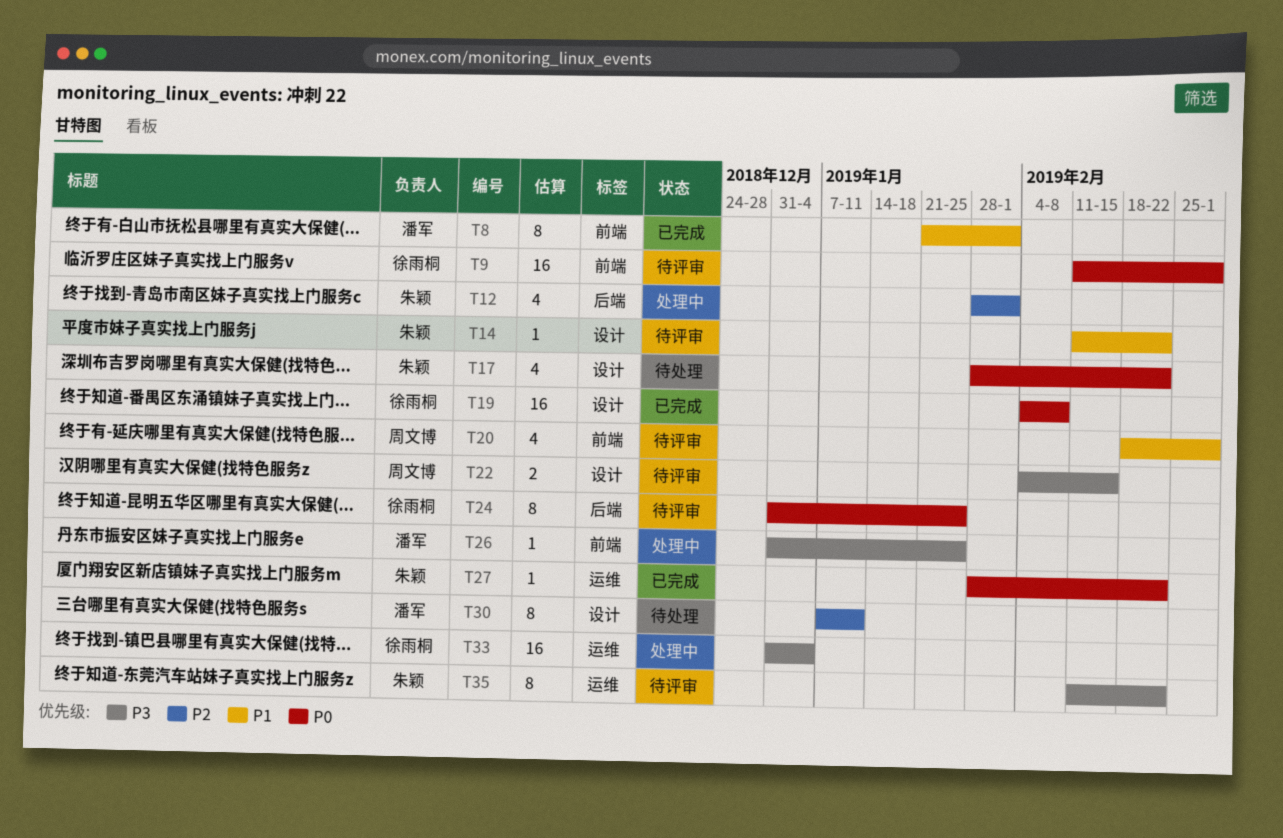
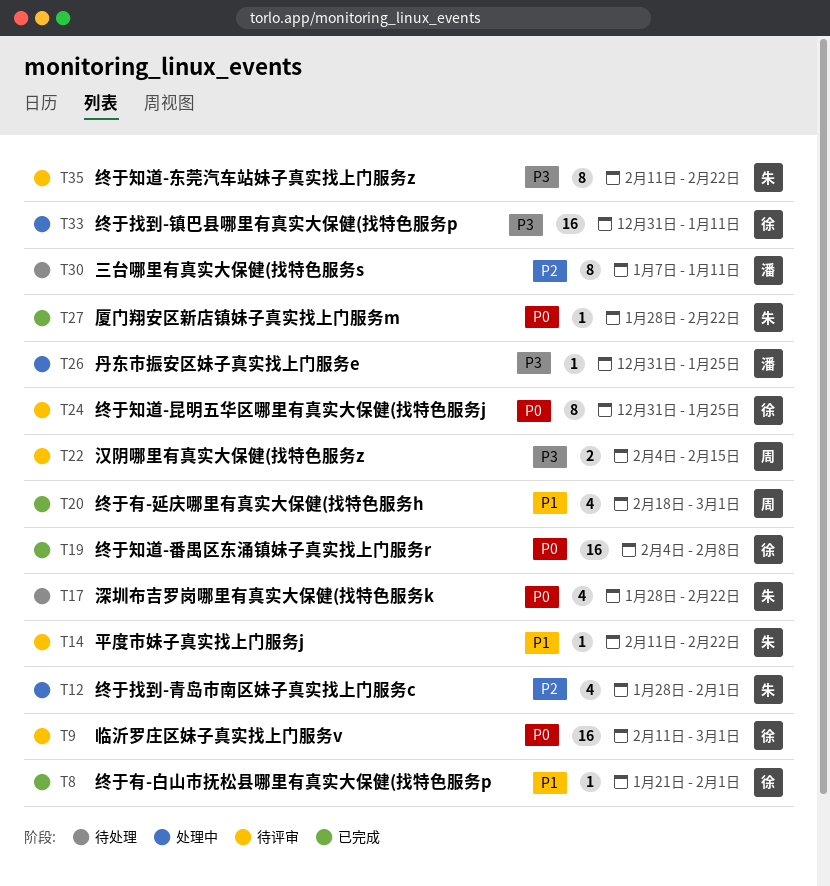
T8, owner: 潘军 -> 徐雨桐
T8, estimate: 8 -> 1
T20, status: 待评审 -> 已完成
T33, due: Jan 4 -> Jan 11

